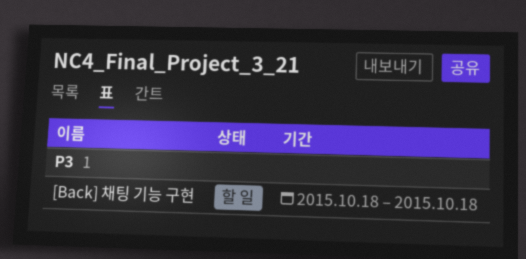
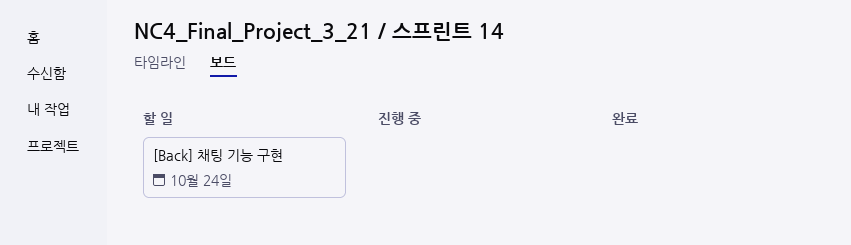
[Back] 채팅 기능 구현, due: Oct 18 -> Oct 24

